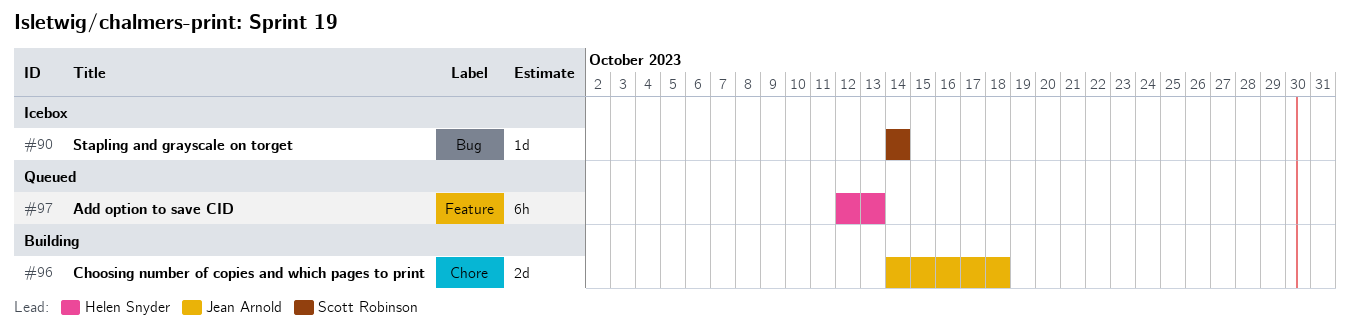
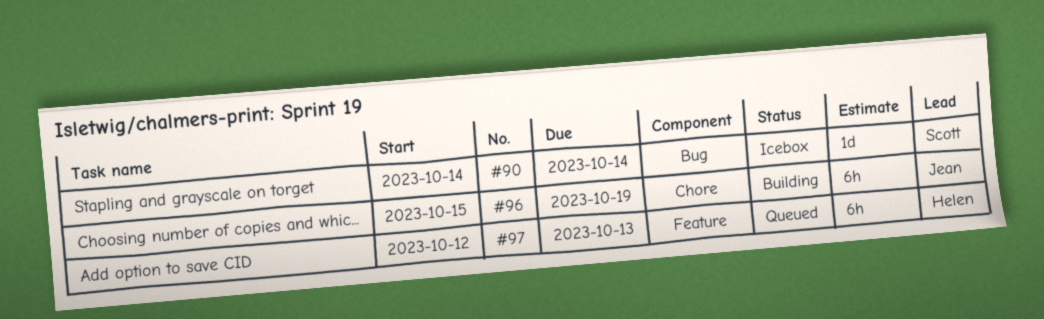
#96, estimate: 2d -> 6h
#96, start: Oct 14 -> Oct 15
#96, due: Oct 18 -> Oct 19

